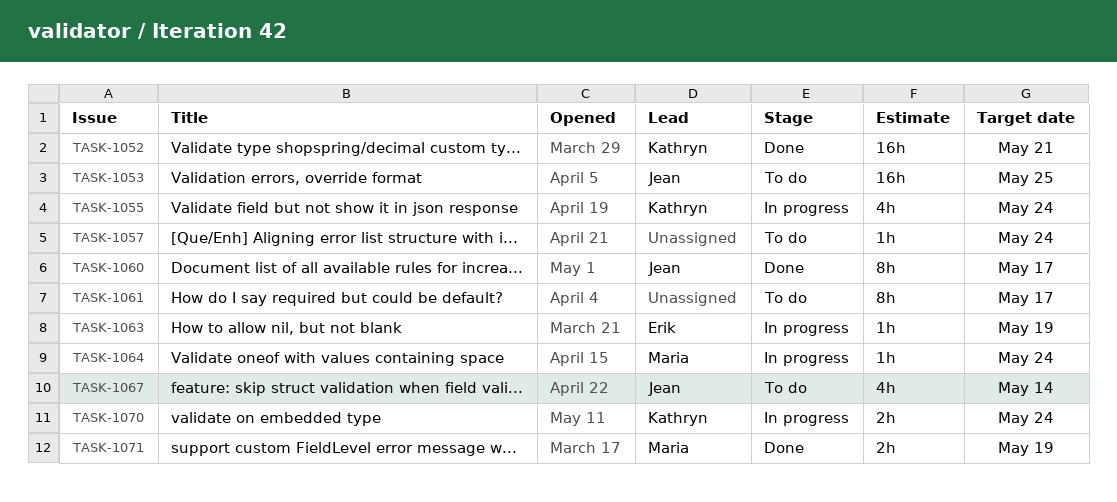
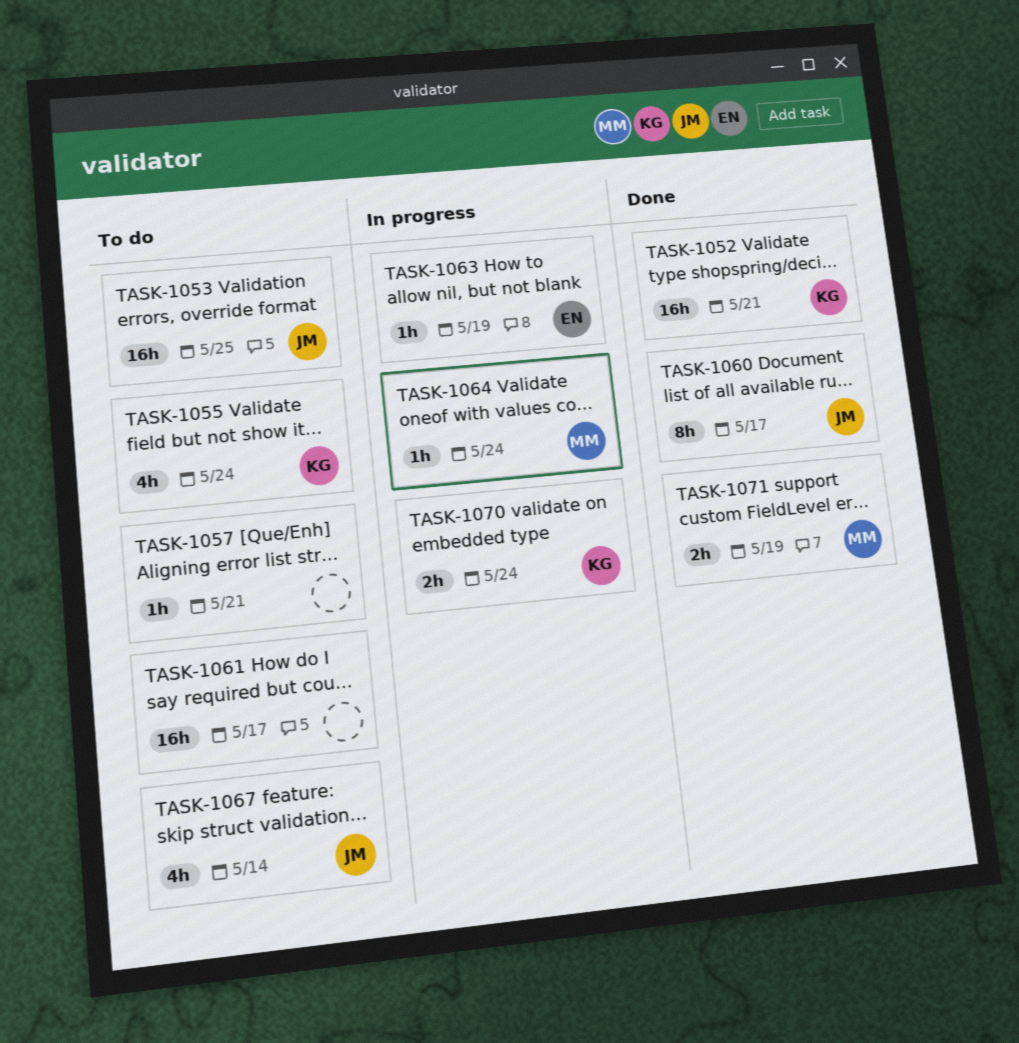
TASK-1055, status: In progress -> To do
TASK-1057, due: May 24 -> May 21
TASK-1061, estimate: 8h -> 16h

